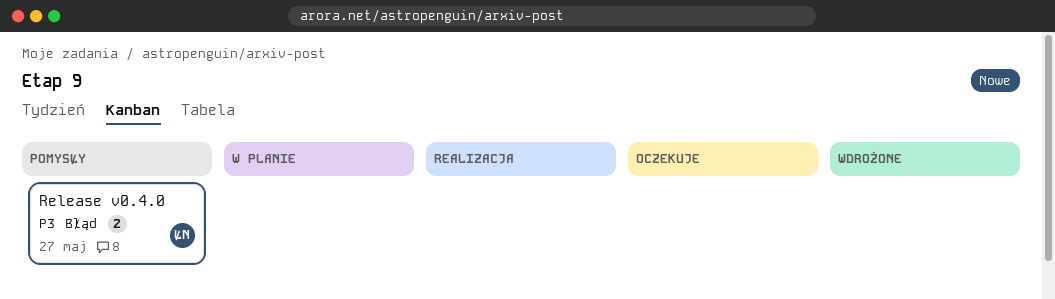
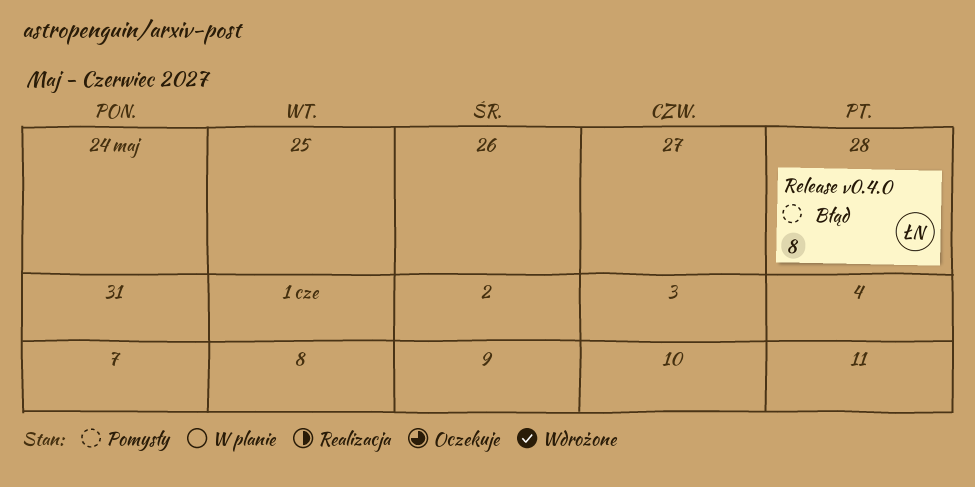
Release v0.4.0, estimate: 2 -> 8
Release v0.4.0, due: May 27 -> May 28

